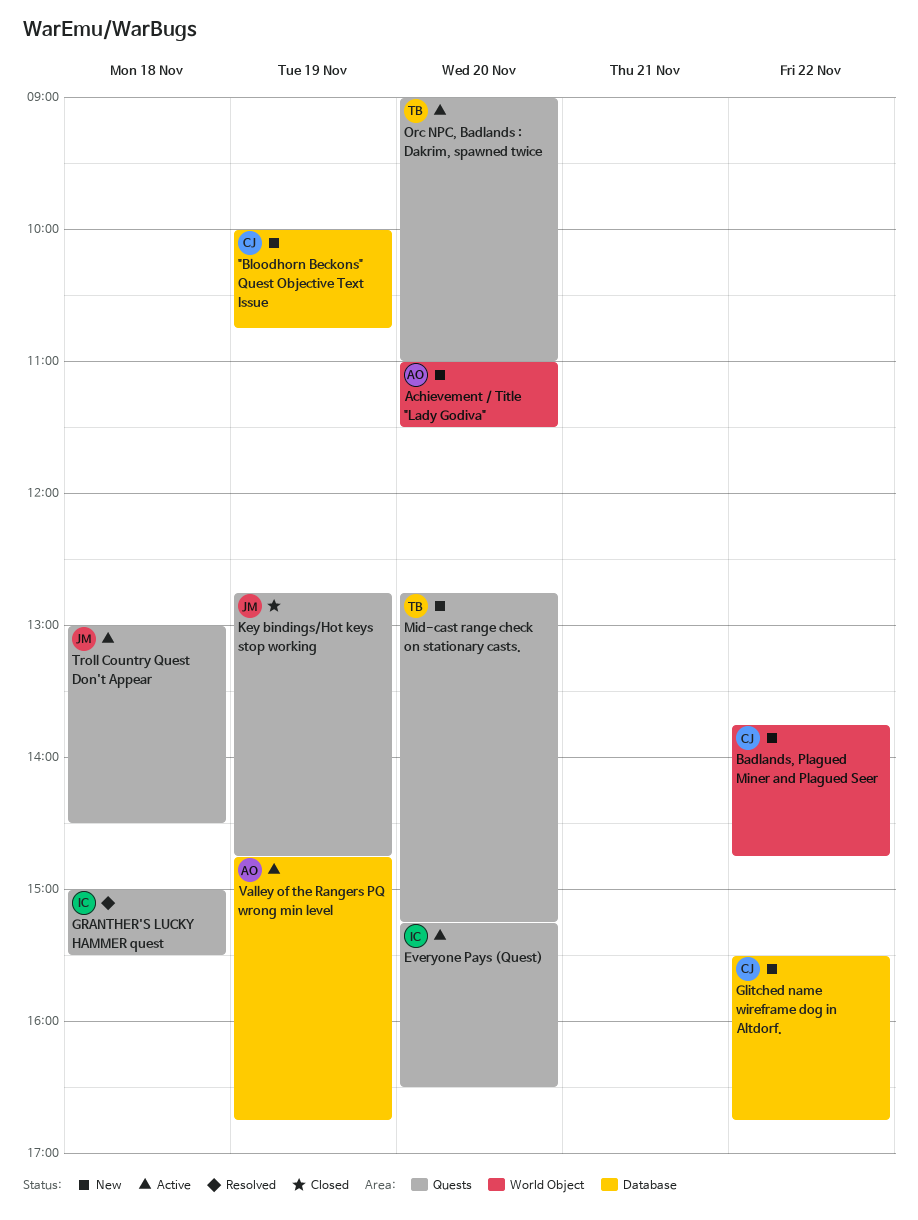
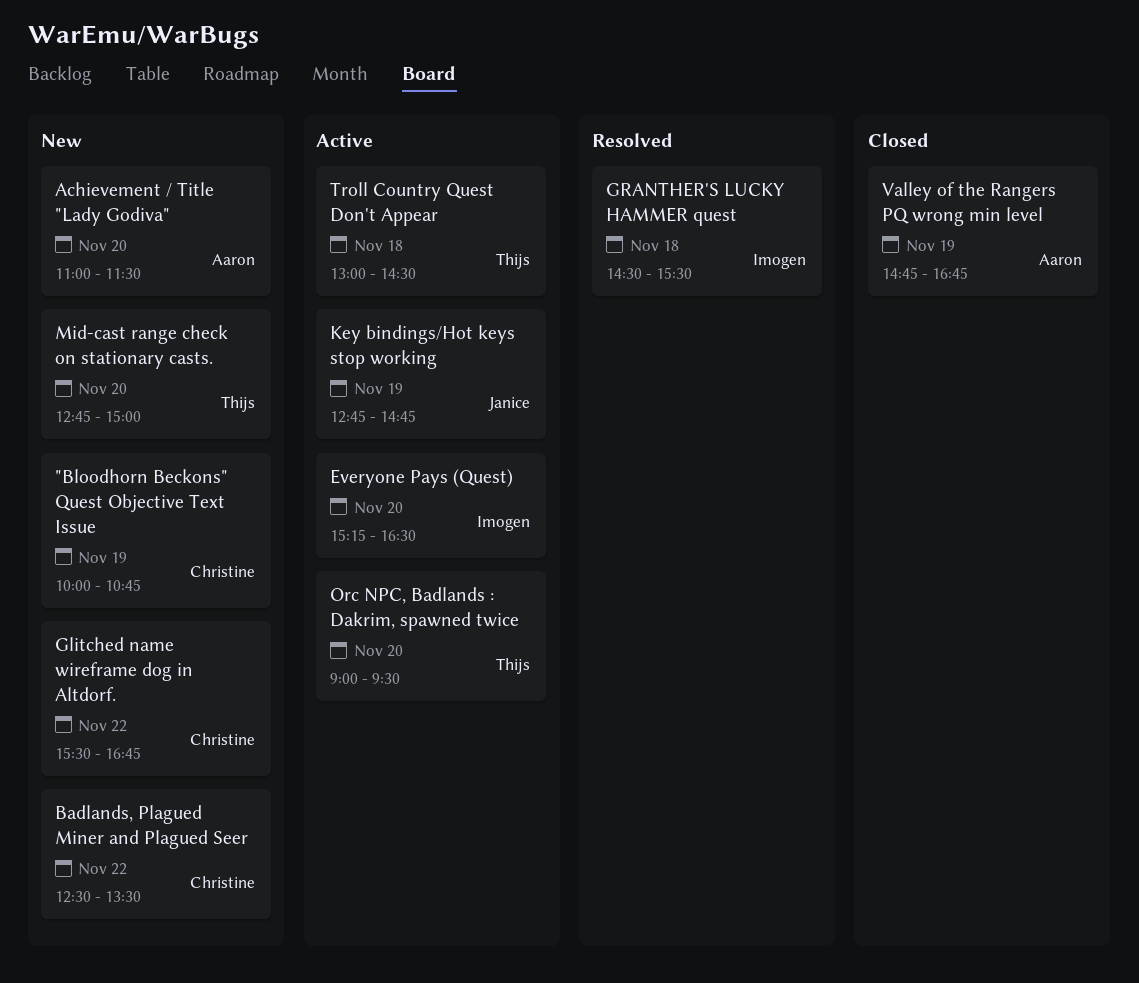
Badlands, Plagued Miner and Plagued Seer, begins: 13:45 -> 12:30
Badlands, Plagued Miner and Plagued Seer, ends: 14:45 -> 13:30
GRANTHER'S LUCKY HAMMER quest, begins: 15:00 -> 14:30
Key bindings/Hot keys stop working, status: Closed -> Active
Mid-cast range check on stationary casts., ends: 15:15 -> 15:00
Orc NPC, Badlands : Dakrim, spawned twice, ends: 11:00 -> 09:30
Troll Country Quest Don't Appear, owner: Janice -> Thijs
Valley of the Rangers PQ wrong min level, status: Active -> Closed

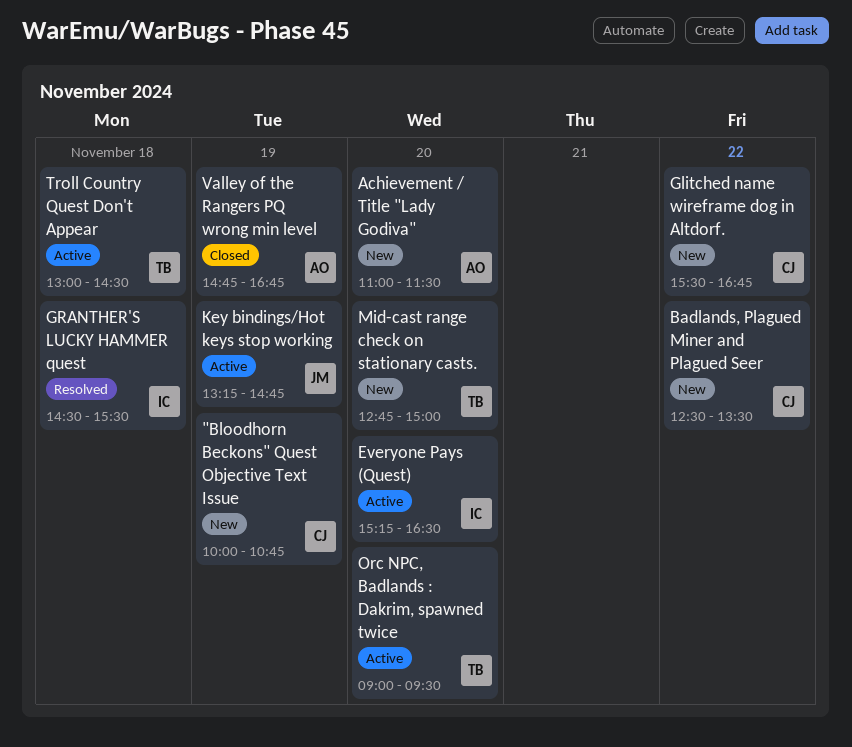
Key bindings/Hot keys stop working, begins: 12:45 -> 13:15

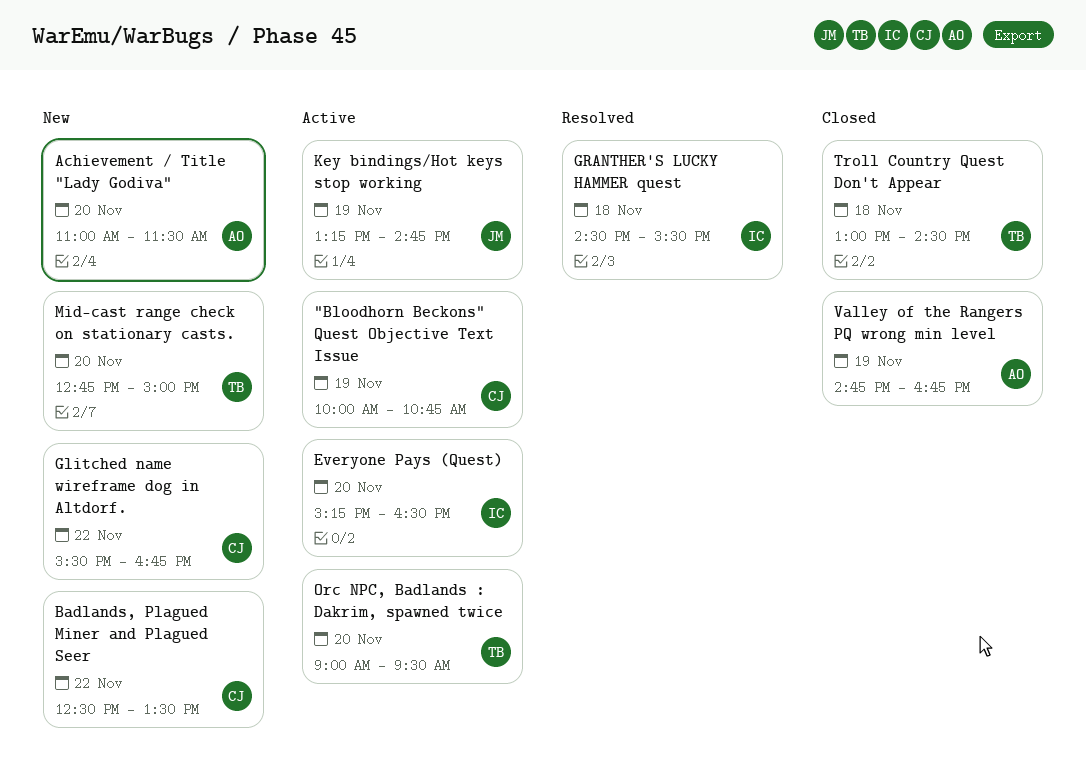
"Bloodhorn Beckons" Quest Objective Text Issue, status: New -> Active
Troll Country Quest Don't Appear, status: Active -> Closed

